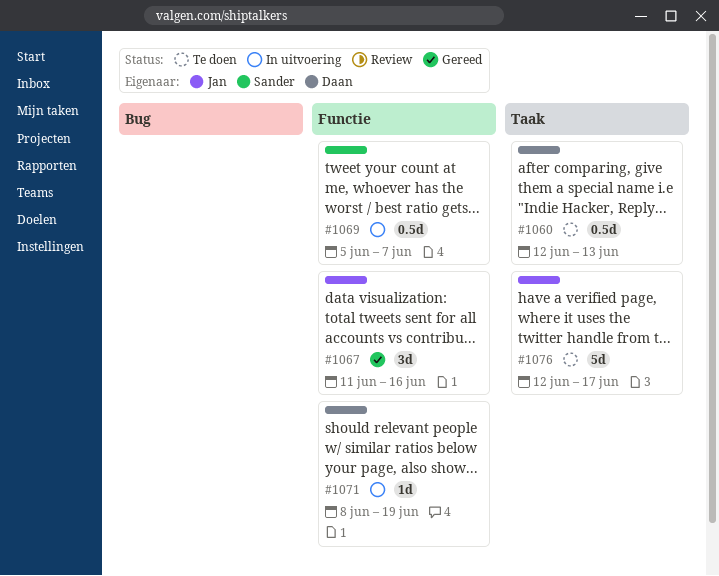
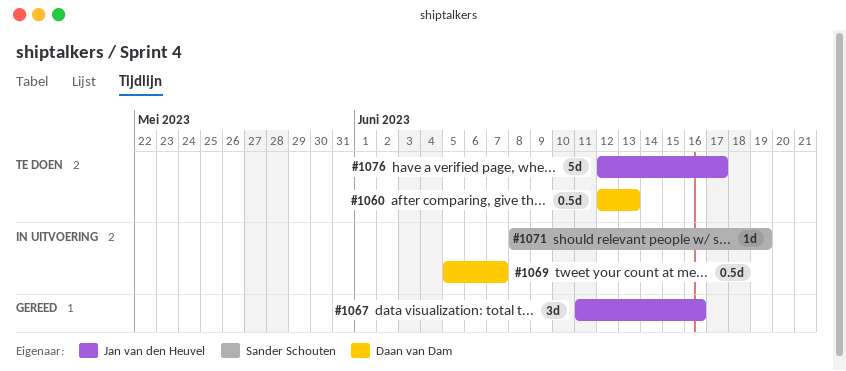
#1069, owner: Sander Schouten -> Daan van Dam
#1071, owner: Daan van Dam -> Sander Schouten

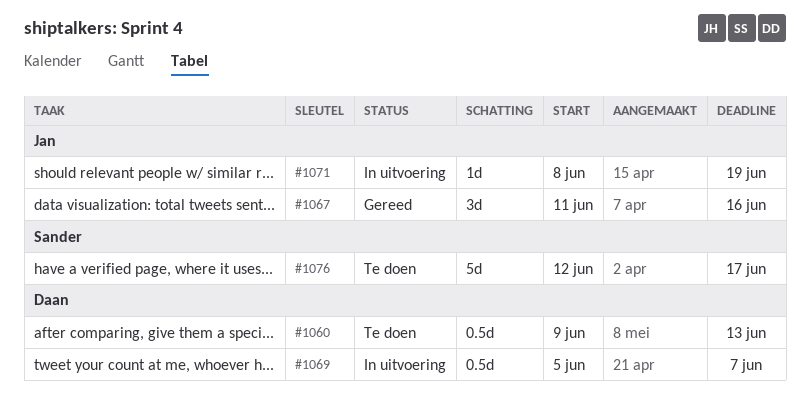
#1060, start: Jun 12 -> Jun 9
#1071, owner: Sander Schouten -> Jan van den Heuvel
#1076, owner: Jan van den Heuvel -> Sander Schouten

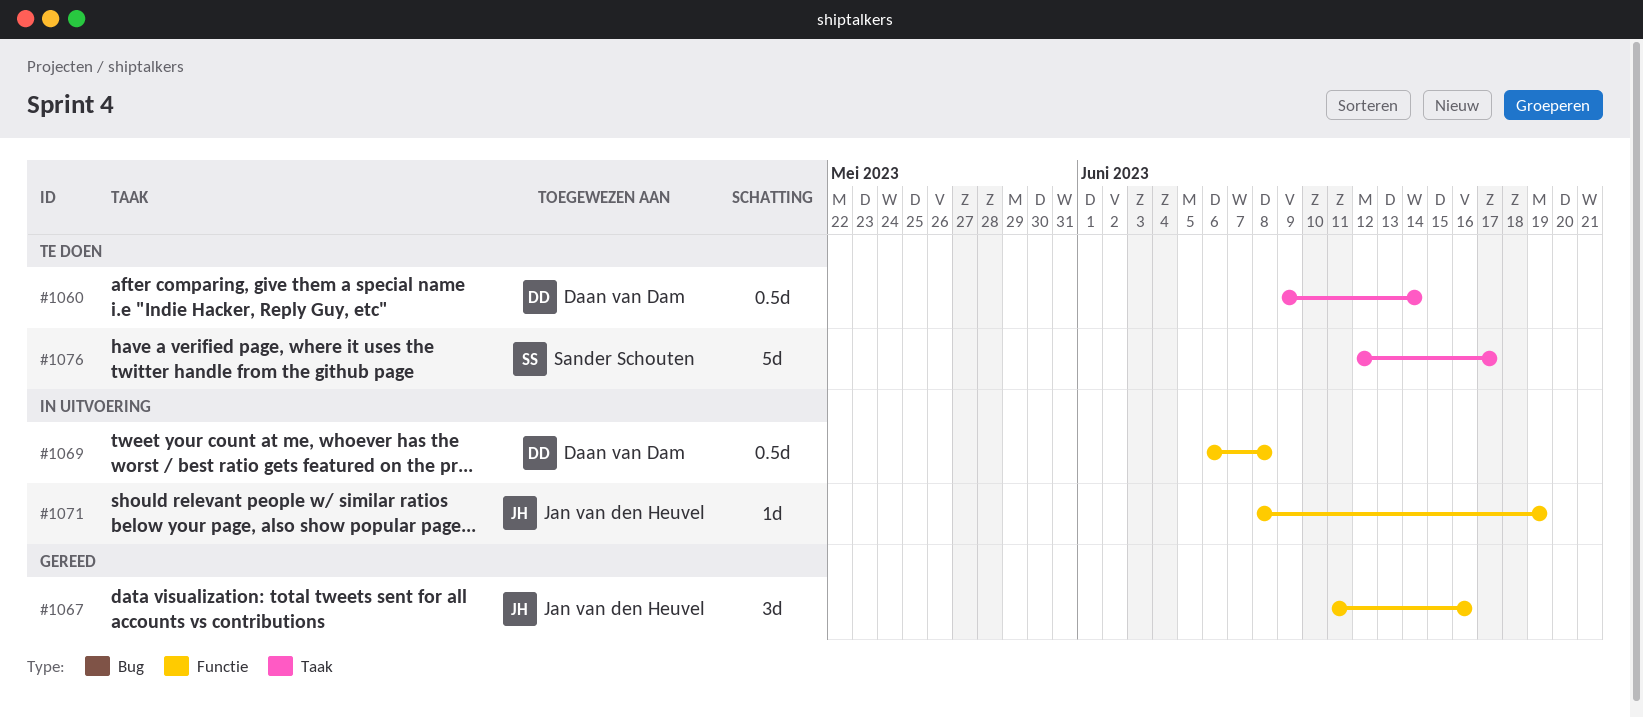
#1060, due: Jun 13 -> Jun 14
#1069, start: Jun 5 -> Jun 6
#1069, due: Jun 7 -> Jun 8

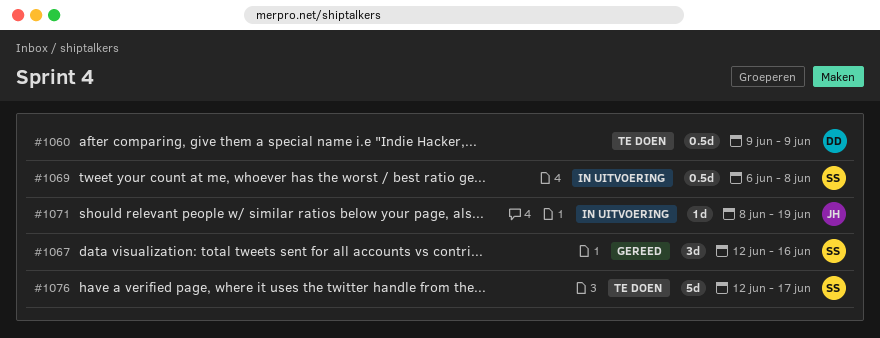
#1060, due: Jun 14 -> Jun 9
#1067, owner: Jan van den Heuvel -> Sander Schouten
#1067, start: Jun 11 -> Jun 12
#1069, owner: Daan van Dam -> Sander Schouten

